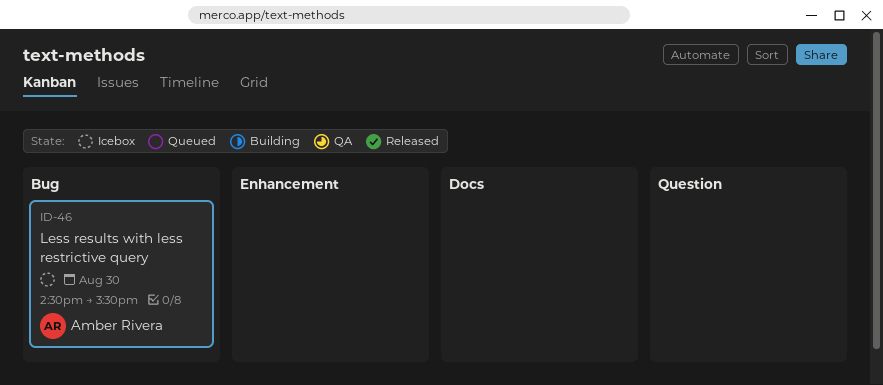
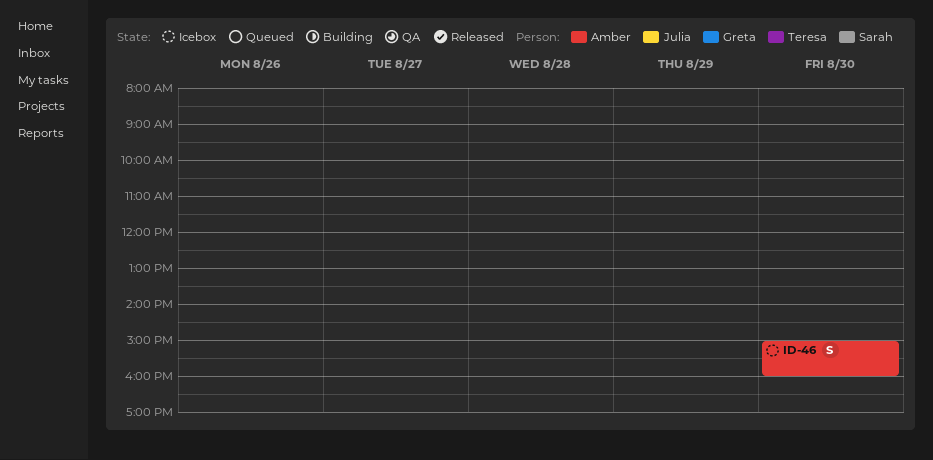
ID-46, begins: 14:30 -> 15:00
ID-46, ends: 15:30 -> 16:00

